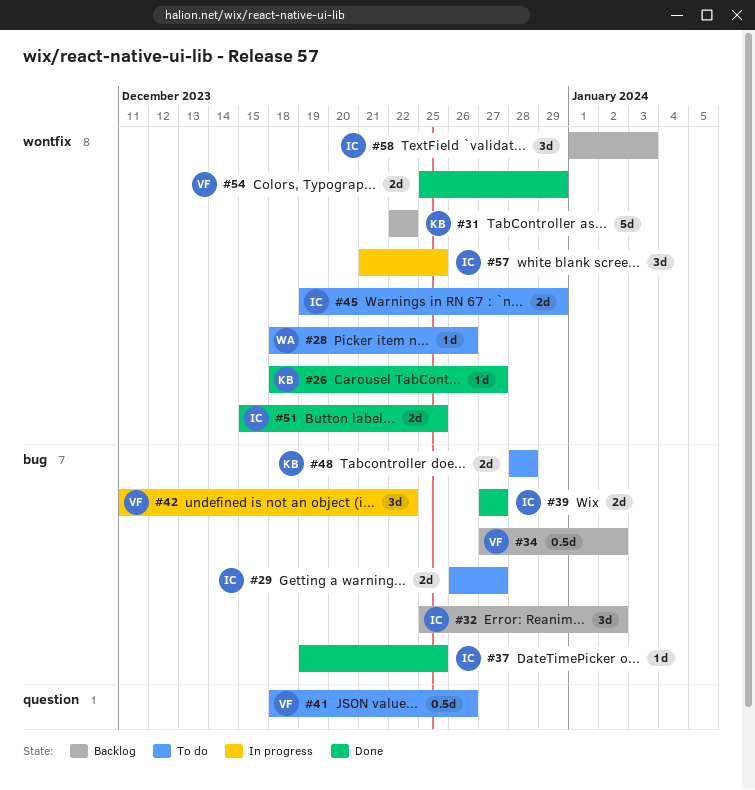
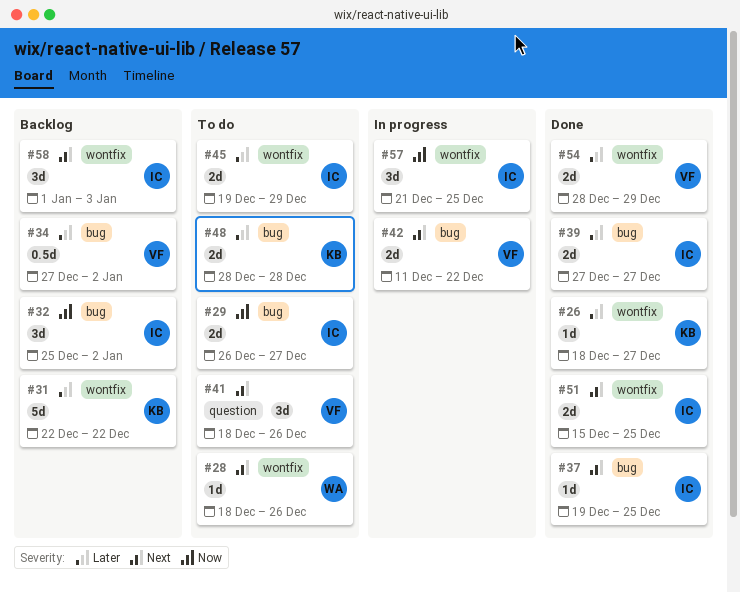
#41, estimate: 0.5d -> 3d
#42, estimate: 3d -> 2d
#54, start: Dec 25 -> Dec 28

